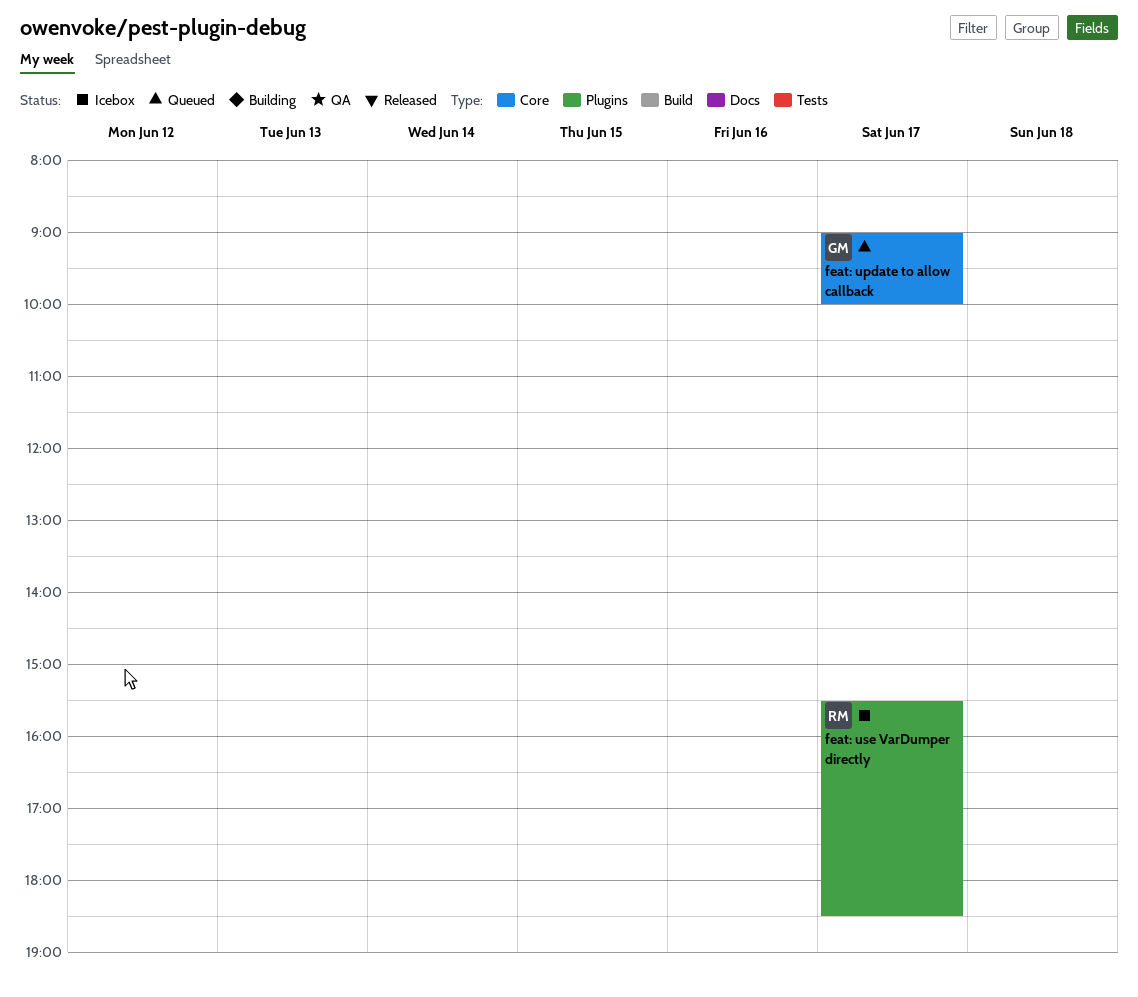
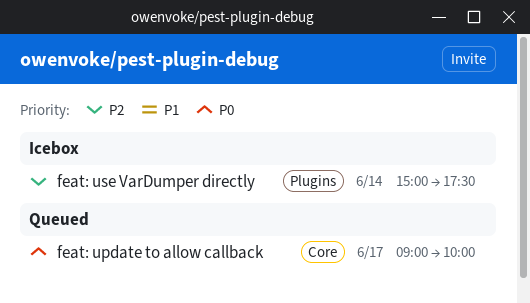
feat: use VarDumper directly, day: Jun 17 -> Jun 14
feat: use VarDumper directly, begins: 15:30 -> 15:00
feat: use VarDumper directly, ends: 18:30 -> 17:30

